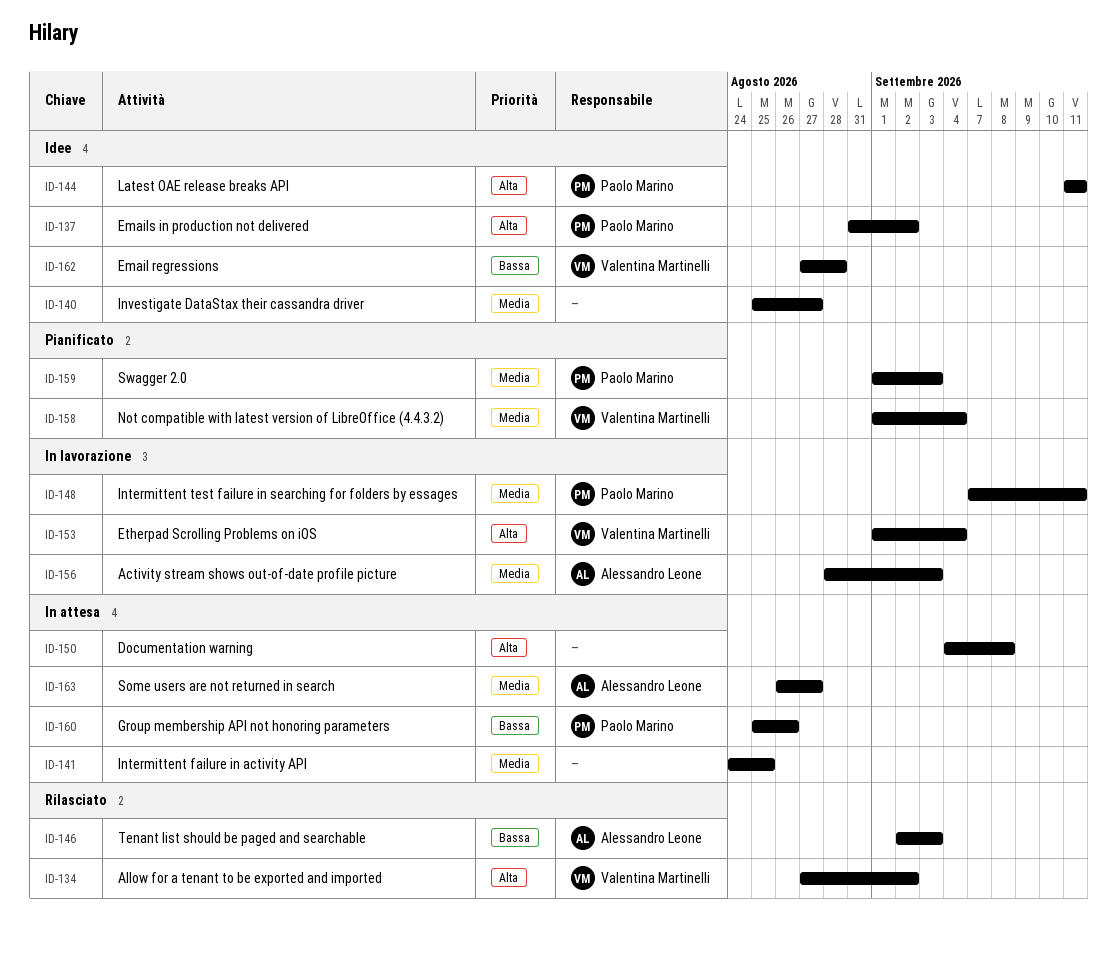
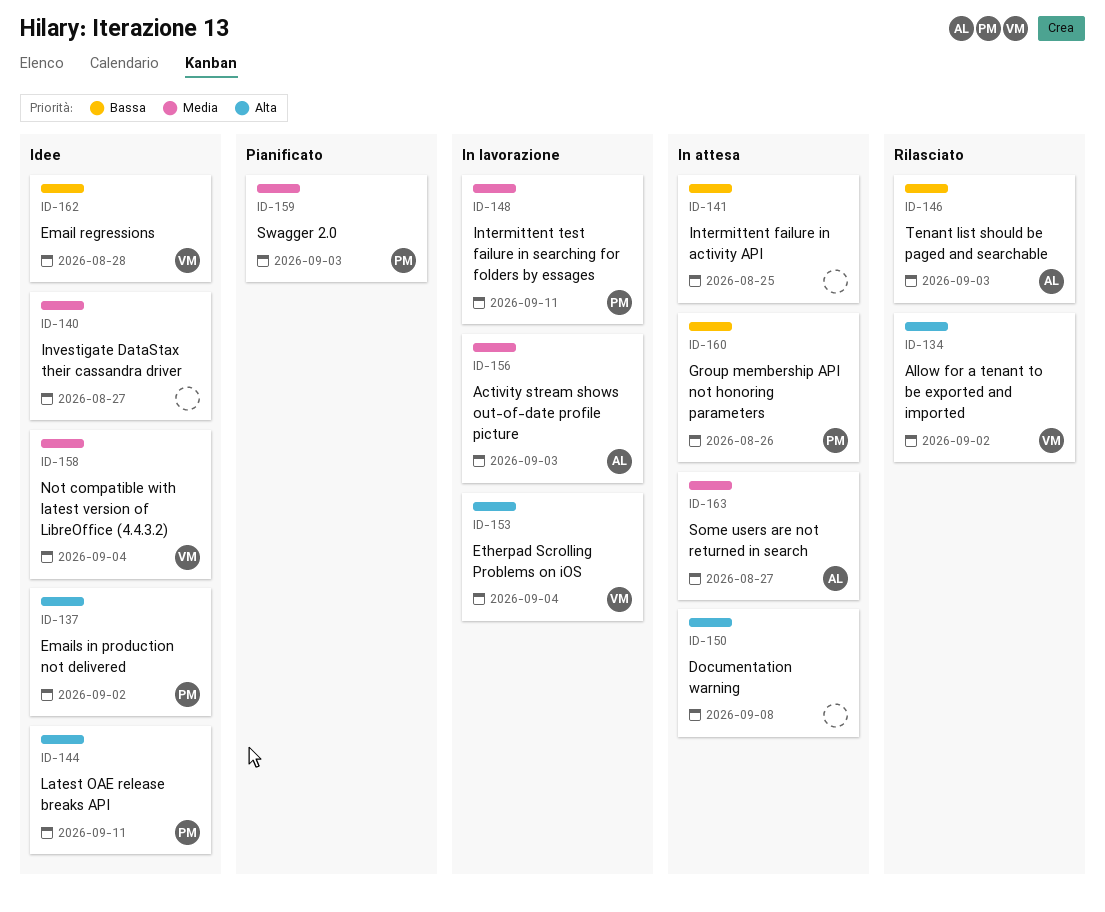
ID-141, priority: Media -> Bassa
ID-158, status: Pianificato -> Idee

